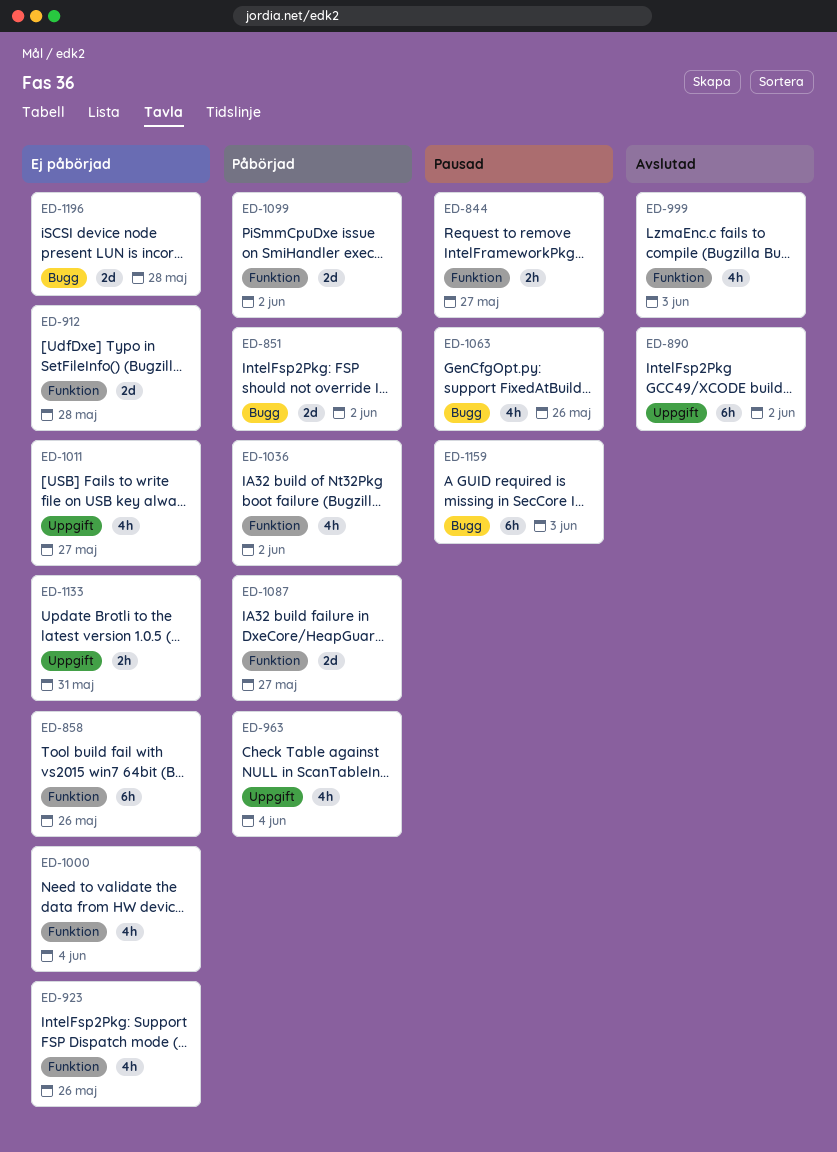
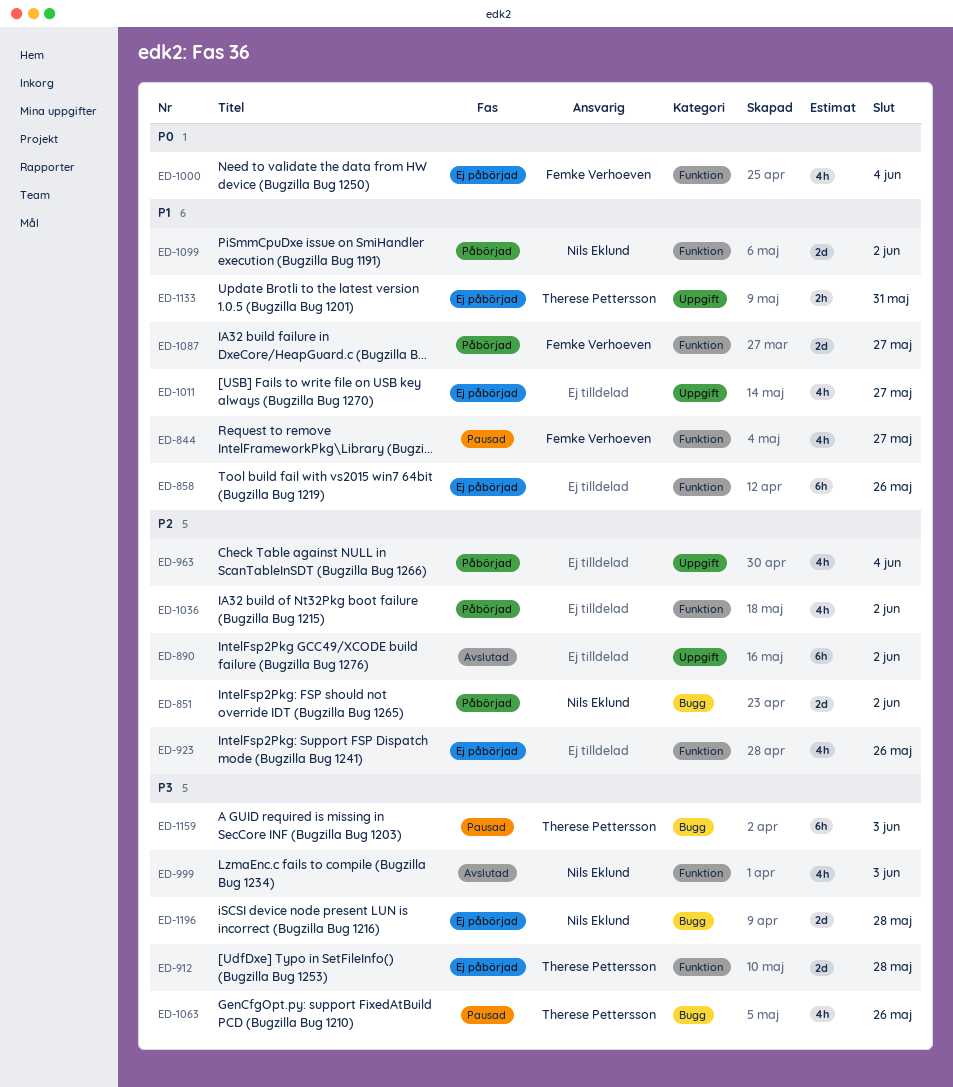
ED-844, estimate: 2h -> 4h

